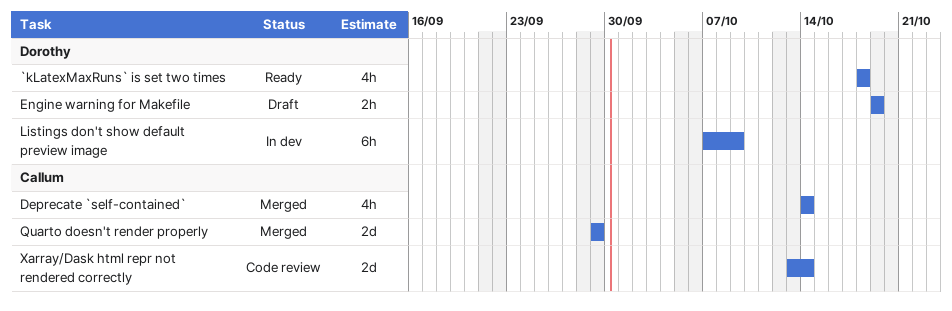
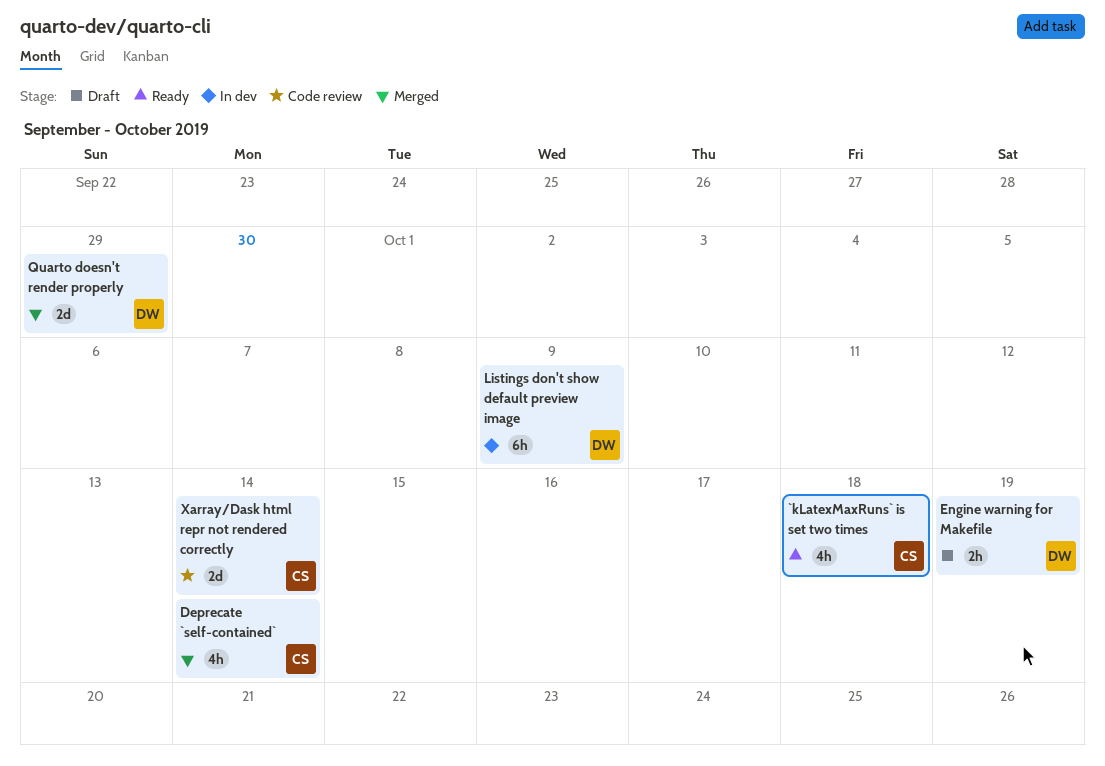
`kLatexMaxRuns` is set two times, owner: Dorothy -> Callum
Quarto doesn't render properly, owner: Callum -> Dorothy

